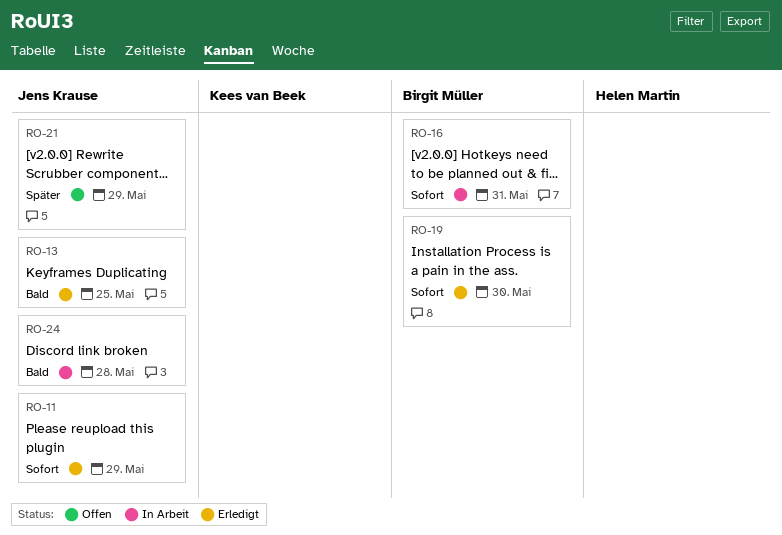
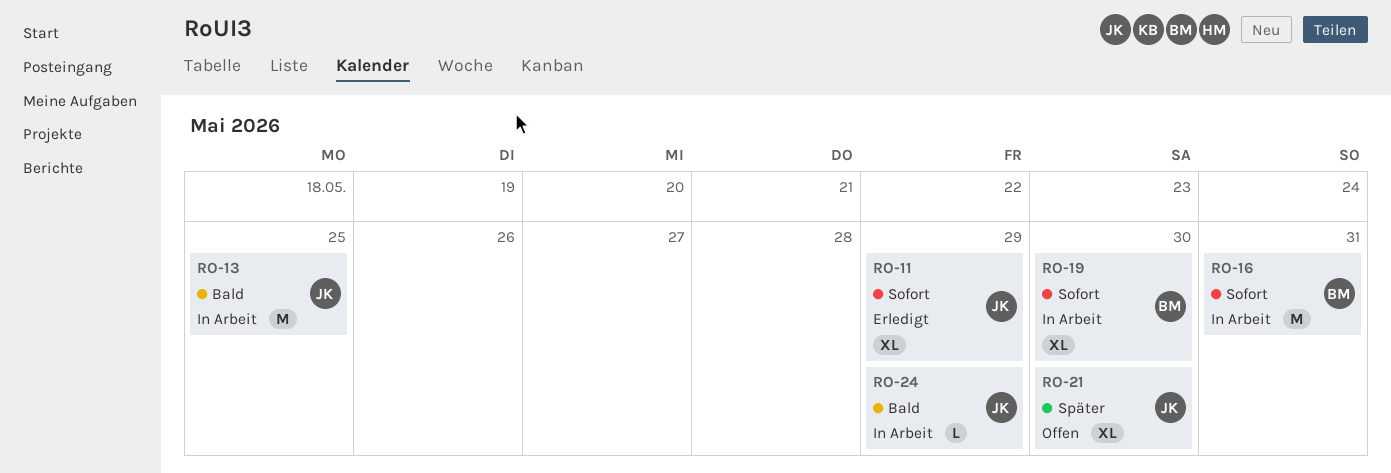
RO-13, status: Erledigt -> In Arbeit
RO-19, status: Erledigt -> In Arbeit
RO-21, due: May 29 -> May 30
RO-24, due: May 28 -> May 29

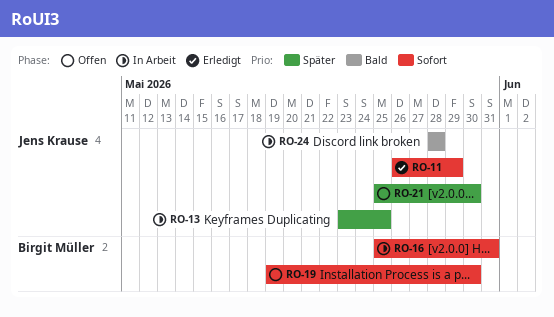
RO-13, priority: Bald -> Später
RO-19, status: In Arbeit -> Offen
RO-24, due: May 29 -> May 28

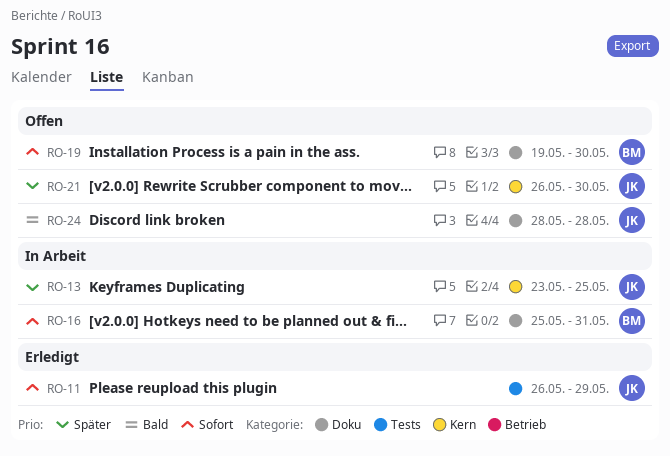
RO-21, start: May 25 -> May 26
RO-24, status: In Arbeit -> Offen

